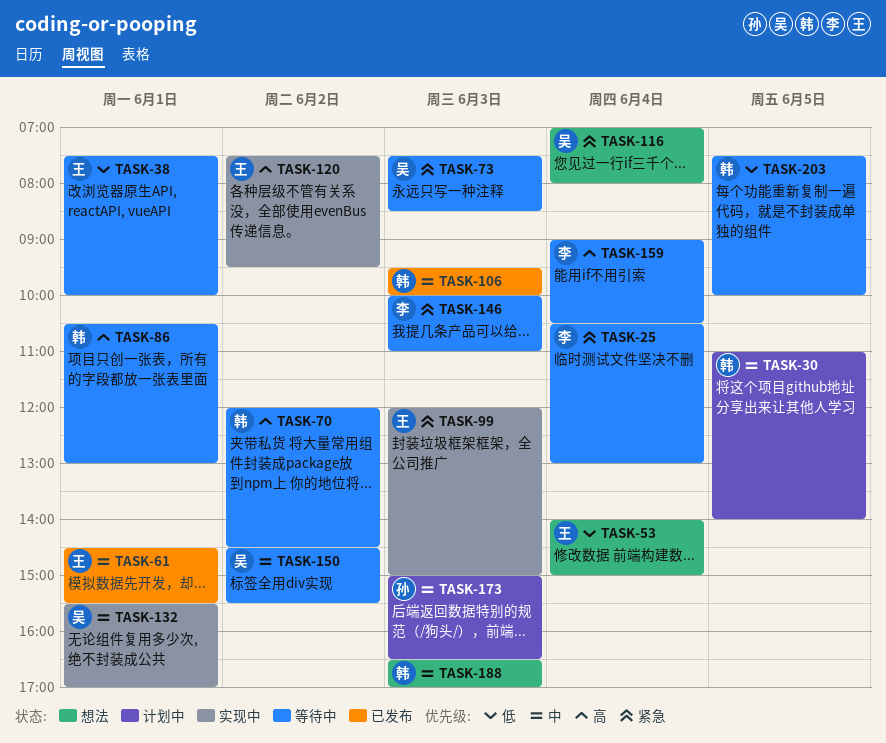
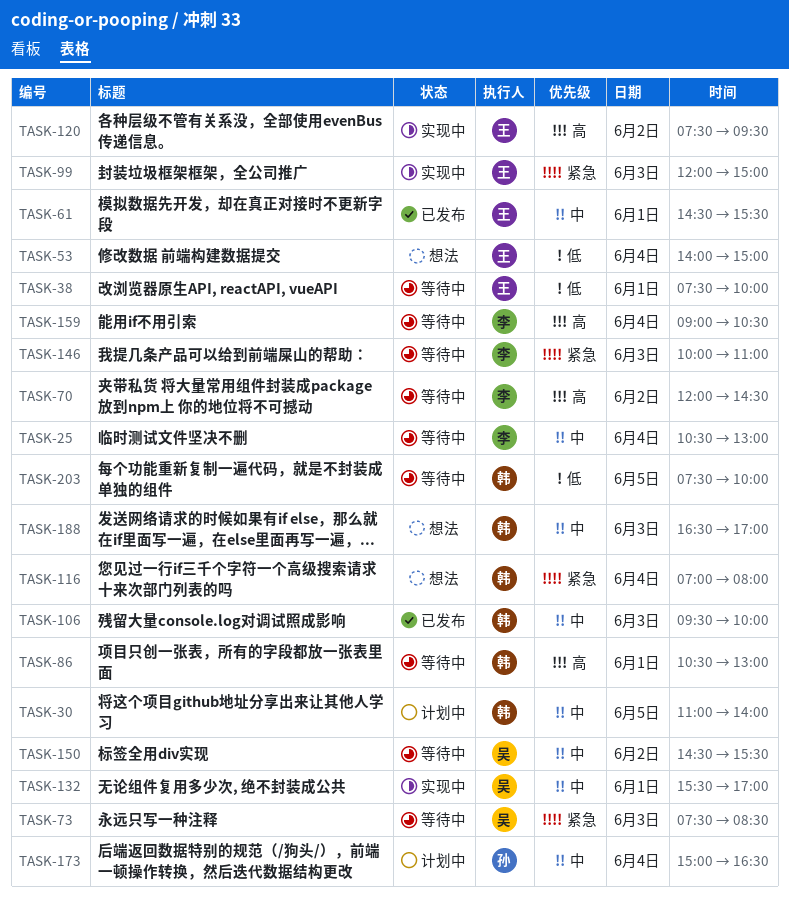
TASK-25, priority: 紧急 -> 中
TASK-70, owner: 韩 -> 李
TASK-116, owner: 吴 -> 韩
TASK-173, day: Jun 3 -> Jun 4

